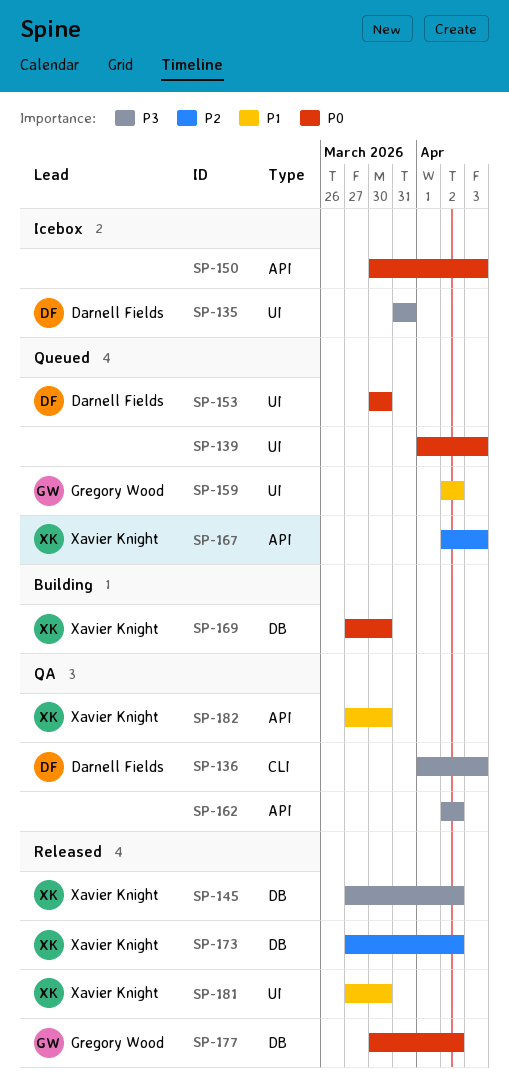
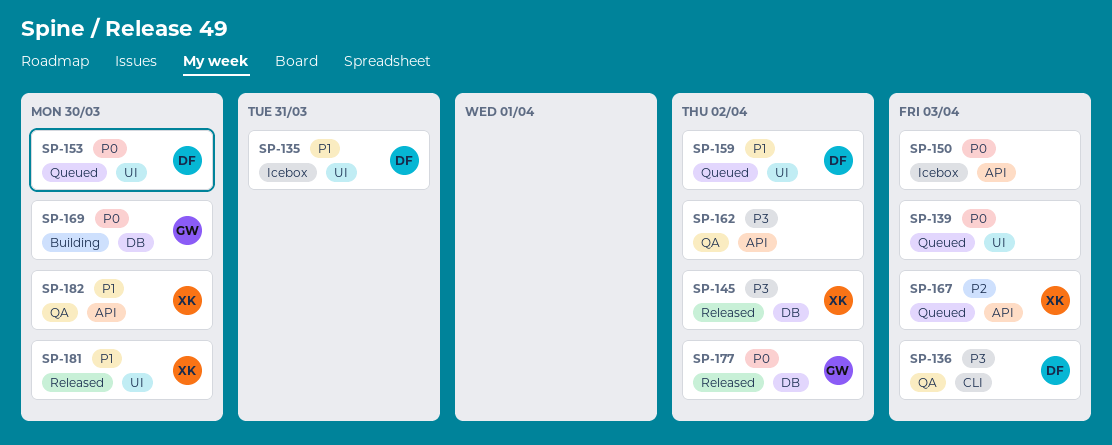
SP-135, priority: P3 -> P1
SP-159, owner: Gregory Wood -> Darnell Fields
SP-169, owner: Xavier Knight -> Gregory Wood
SP-173: present -> none

